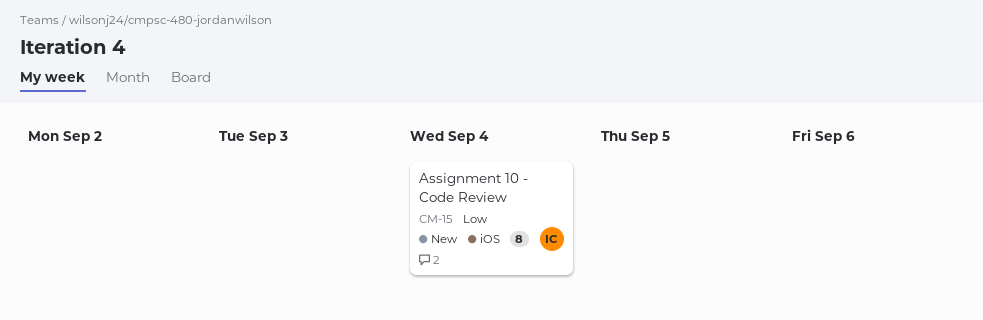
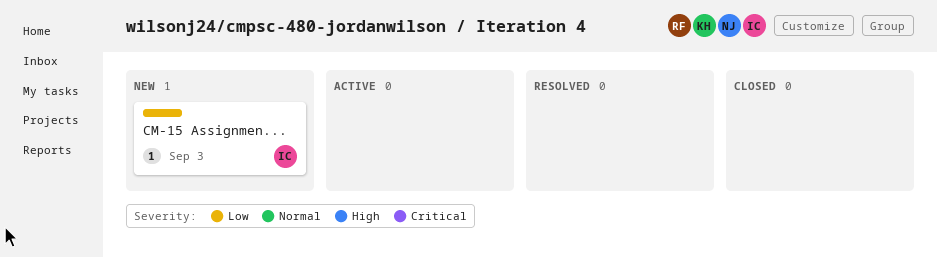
CM-15, estimate: 8 -> 1
CM-15, due: Sep 4 -> Sep 3

